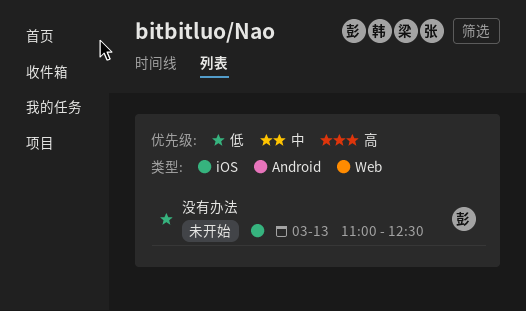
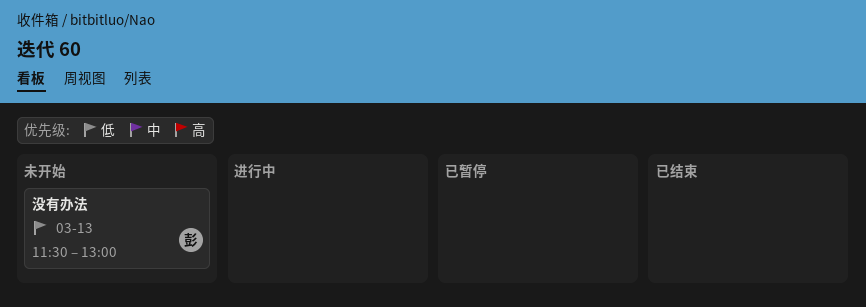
没有办法, begins: 11:00 -> 11:30
没有办法, ends: 12:30 -> 13:00

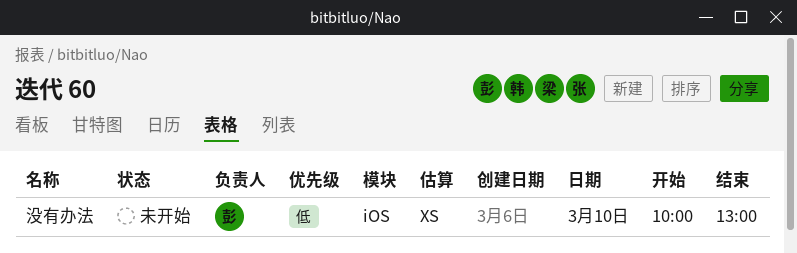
没有办法, day: Mar 13 -> Mar 10
没有办法, begins: 11:30 -> 10:00

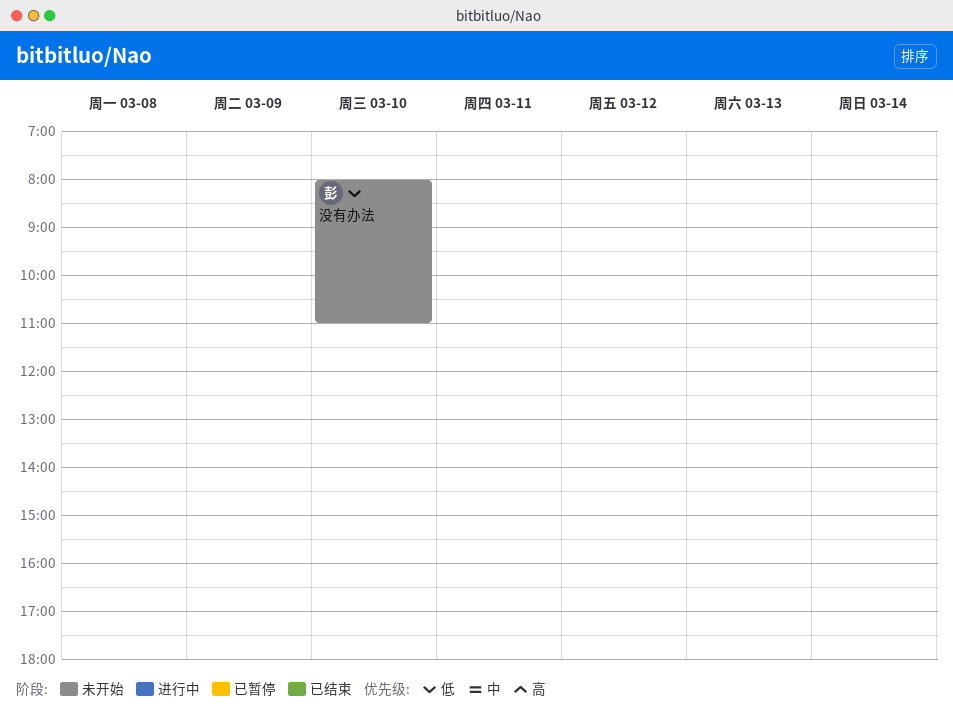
没有办法, begins: 10:00 -> 08:00
没有办法, ends: 13:00 -> 11:00

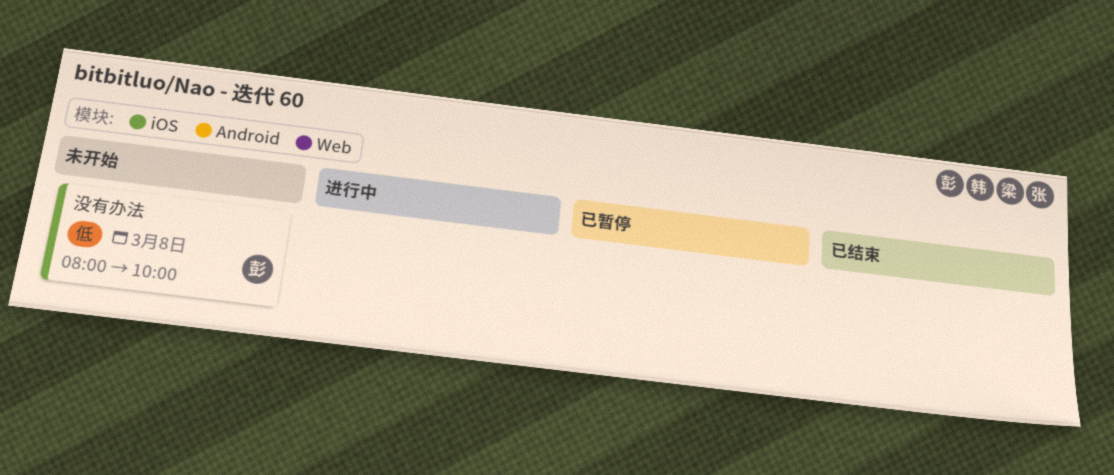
没有办法, day: Mar 10 -> Mar 8
没有办法, ends: 11:00 -> 10:00

